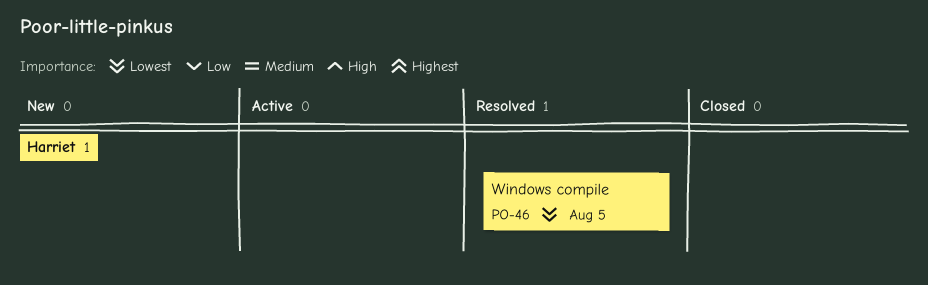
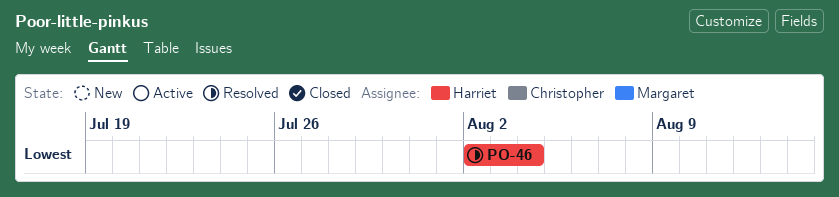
PO-46, due: Aug 5 -> Aug 4

